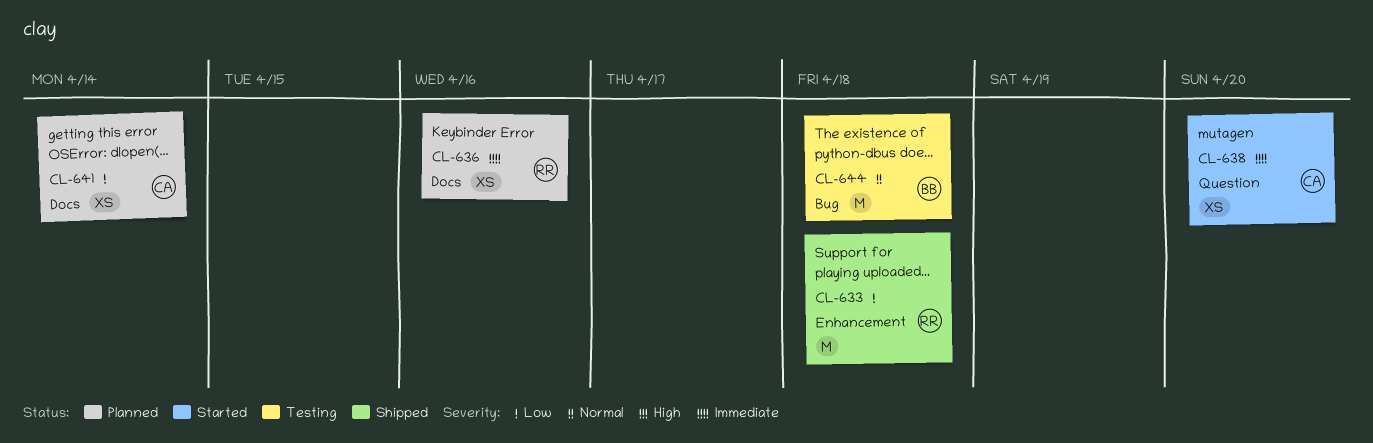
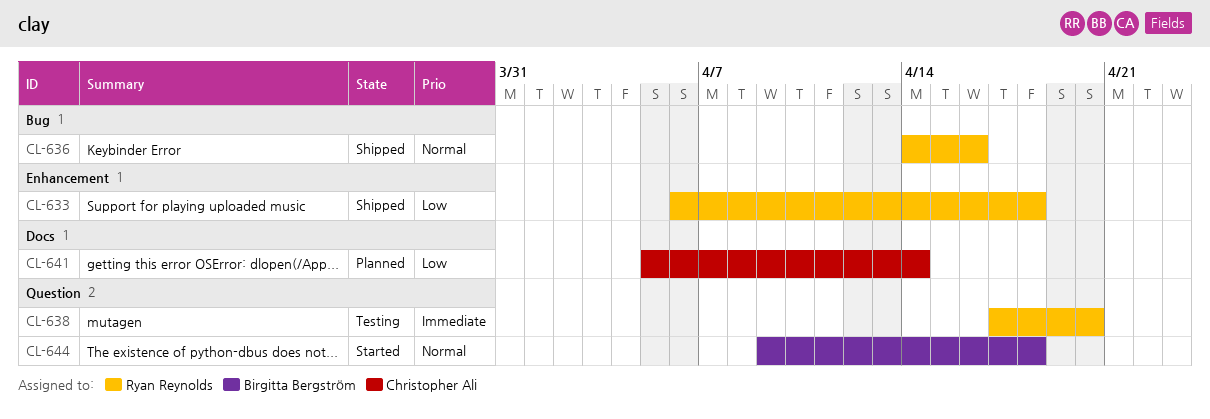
CL-636, status: Planned -> Shipped
CL-636, priority: Immediate -> Normal
CL-636, label: Docs -> Bug
CL-638, status: Started -> Testing
CL-638, owner: Christopher Ali -> Ryan Reynolds
CL-644, status: Testing -> Started
CL-644, label: Bug -> Question

